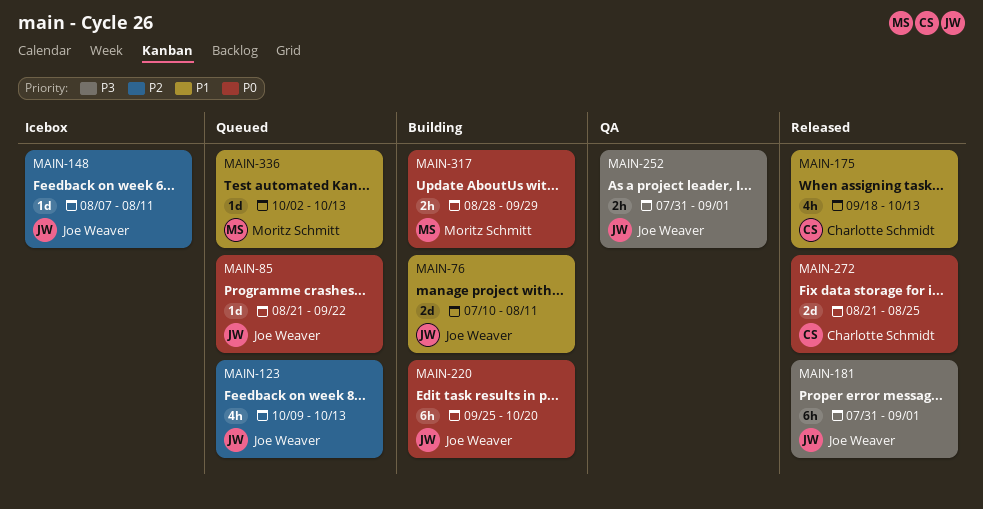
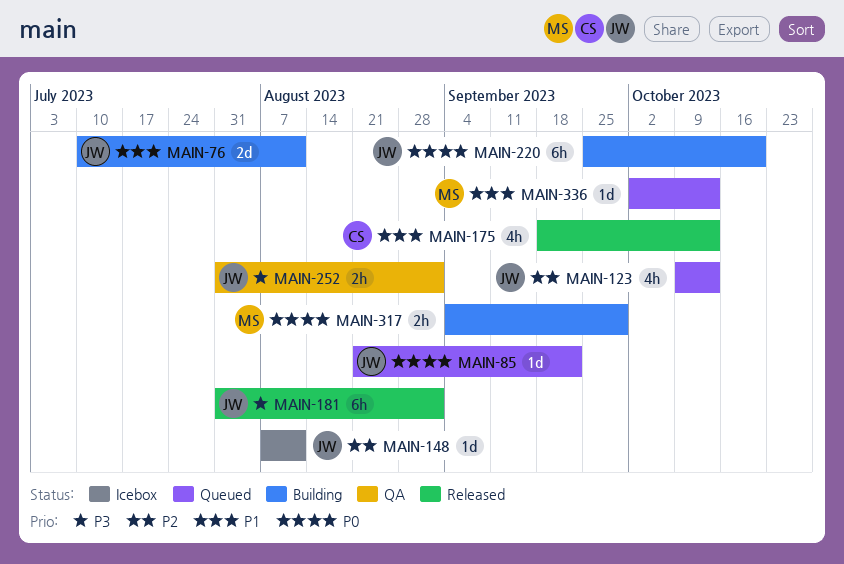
MAIN-272: present -> none
MAIN-317, start: Aug 28 -> Sep 4

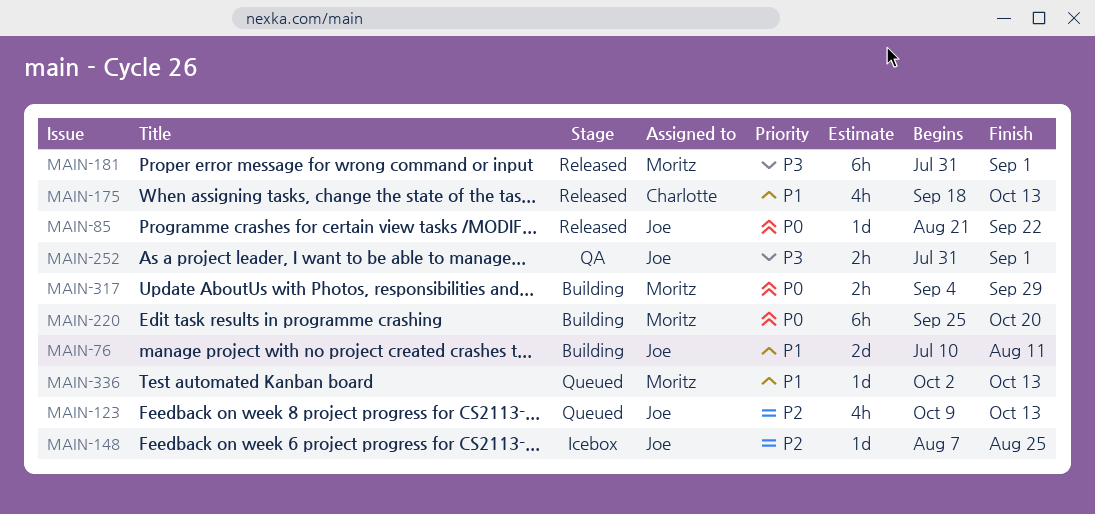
MAIN-85, status: Queued -> Released
MAIN-148, due: Aug 11 -> Aug 25
MAIN-181, owner: Joe -> Moritz
MAIN-220, owner: Joe -> Moritz

